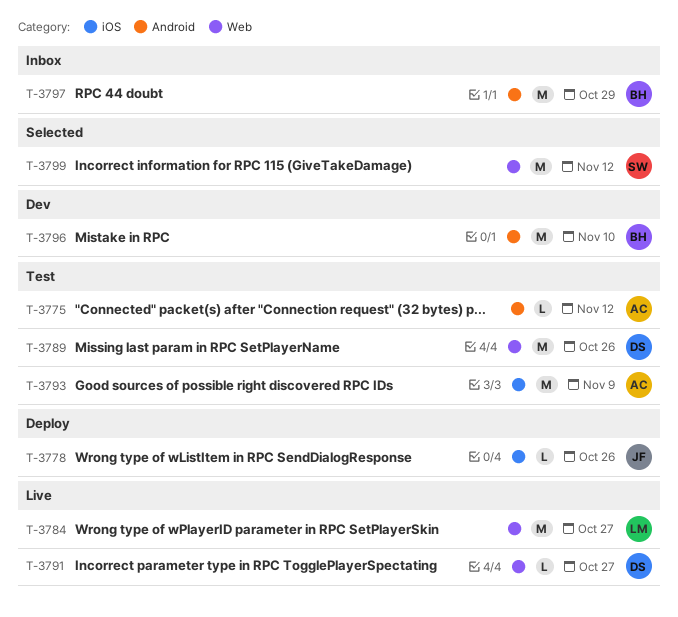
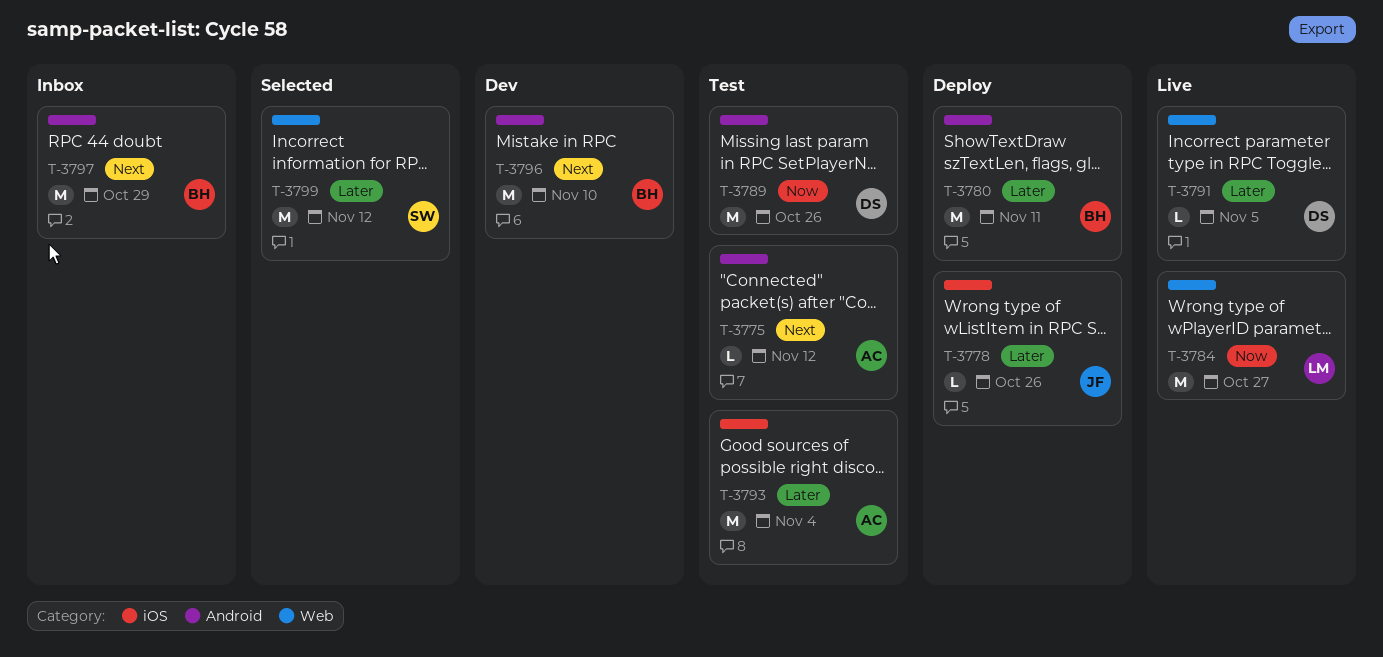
T-3780: none -> present
T-3789, label: Web -> Android
T-3791, due: Oct 27 -> Nov 5
T-3793, due: Nov 9 -> Nov 4

